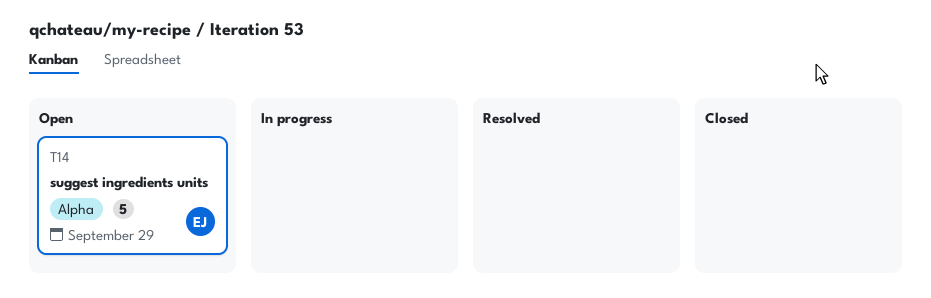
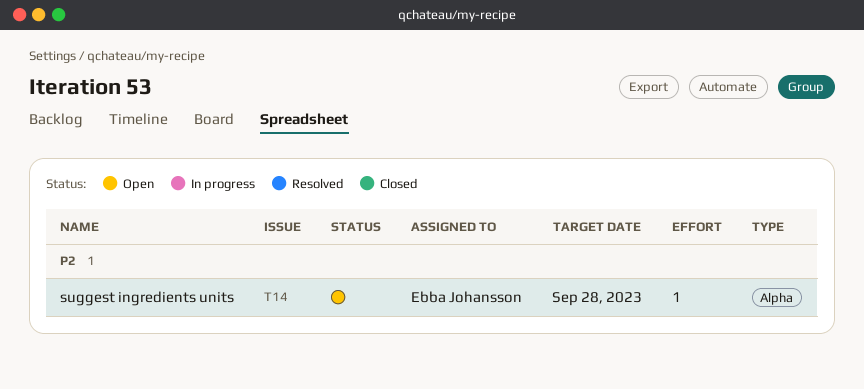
T14, estimate: 5 -> 1
T14, due: Sep 29 -> Sep 28

